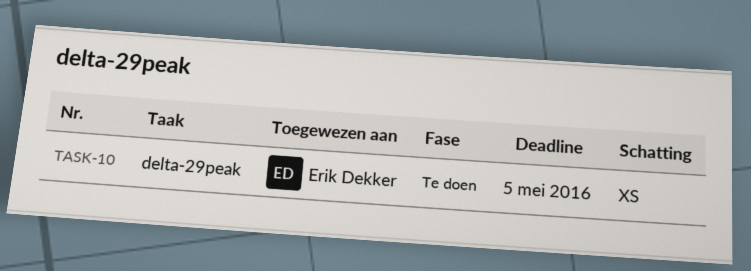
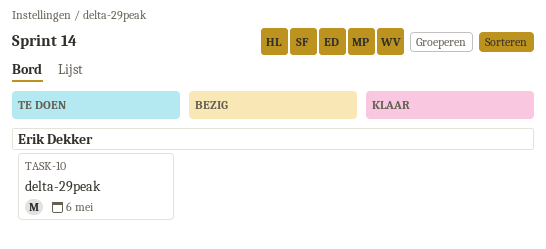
TASK-10, estimate: XS -> M
TASK-10, due: May 5 -> May 6

